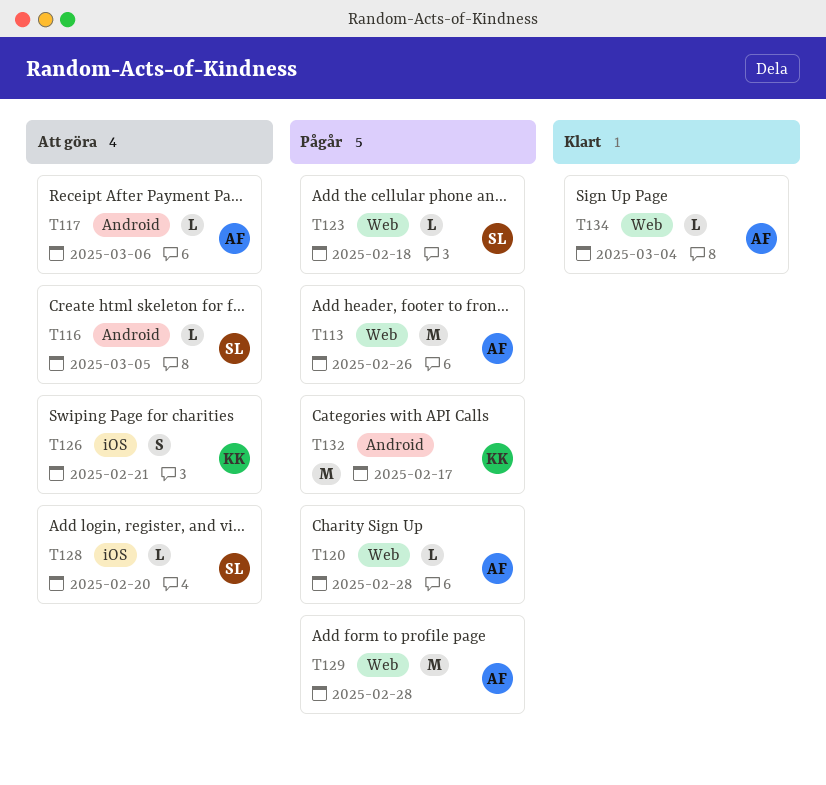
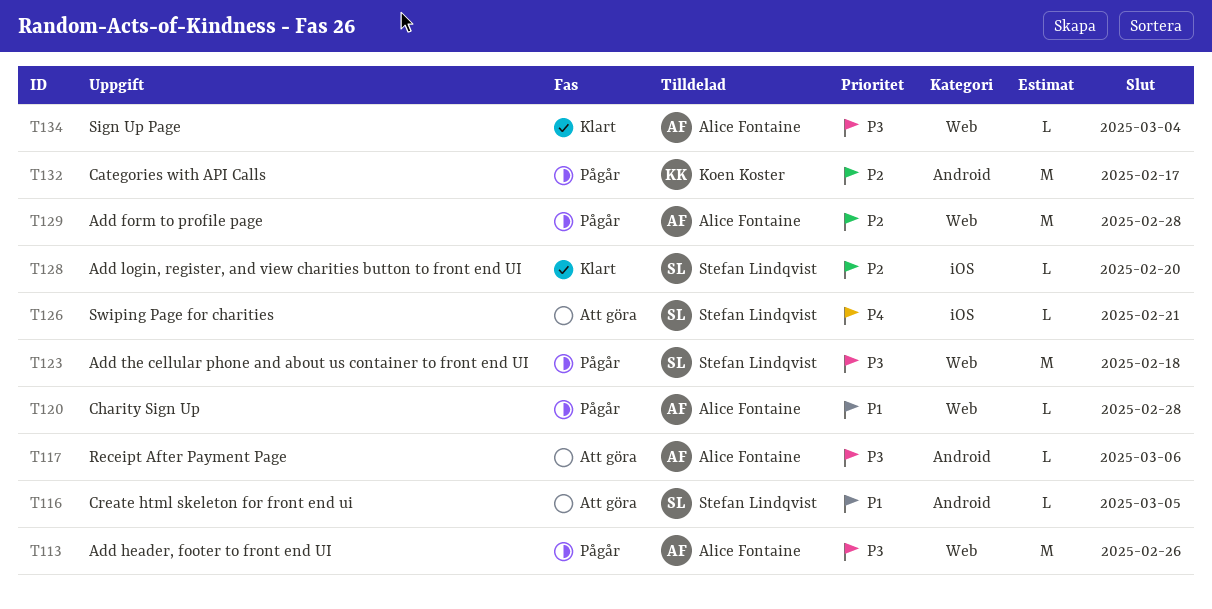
T123, estimate: L -> M
T126, owner: Koen Koster -> Stefan Lindqvist
T126, estimate: S -> L
T128, status: Att göra -> Klart

